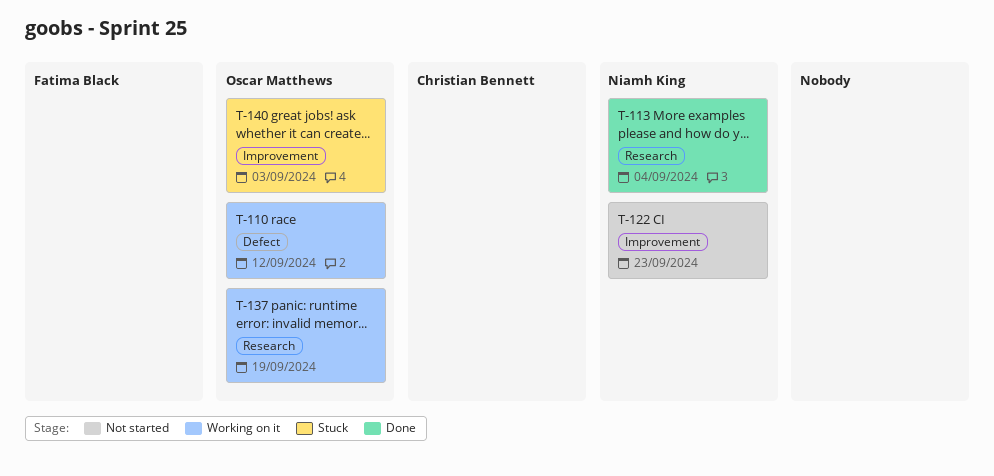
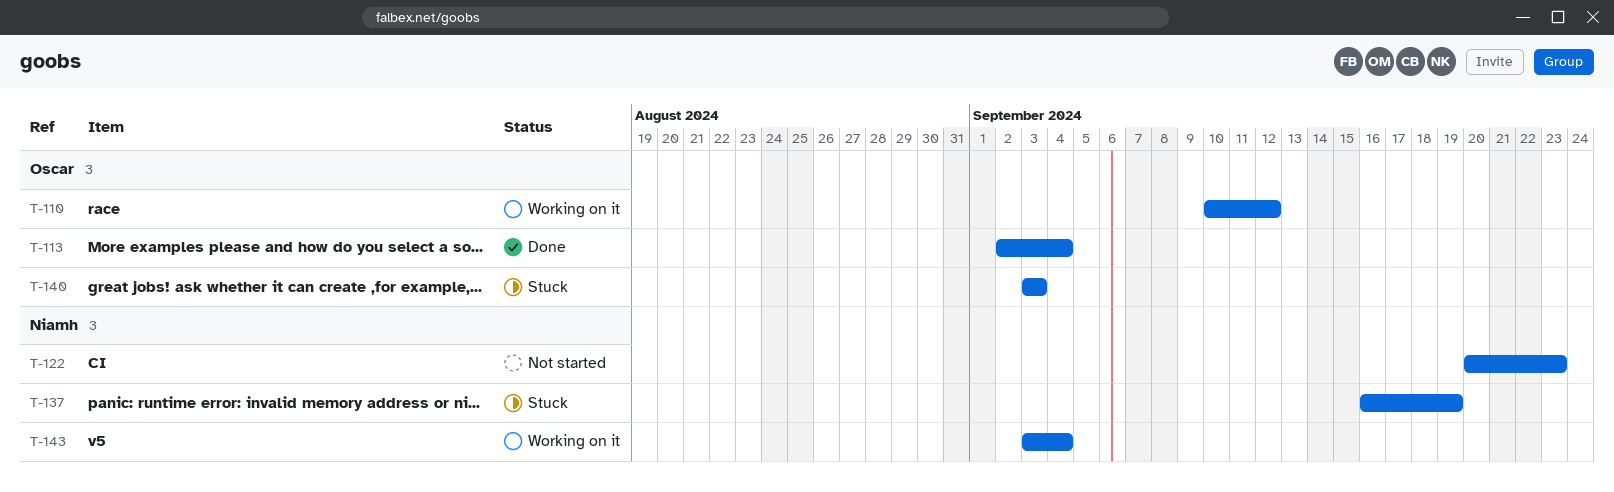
T-113, owner: Niamh King -> Oscar Matthews
T-137, status: Working on it -> Stuck
T-137, owner: Oscar Matthews -> Niamh King
T-143: none -> present

